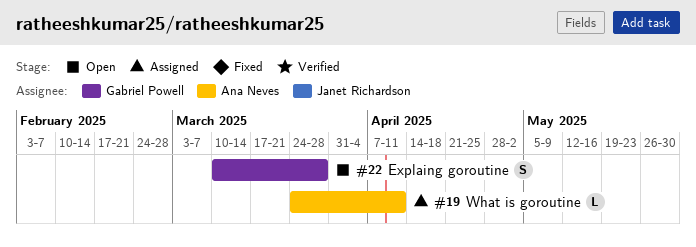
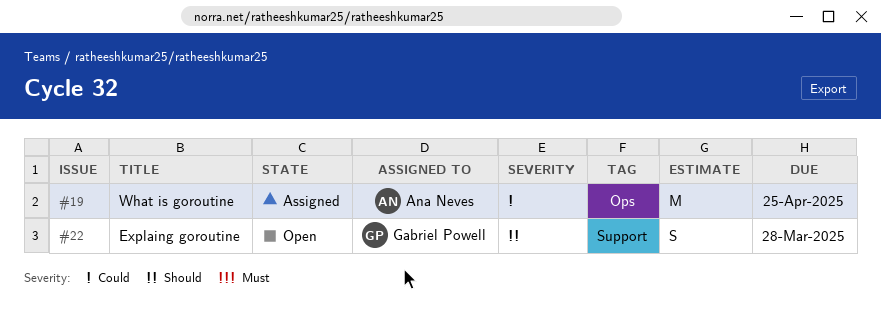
#19, estimate: L -> M
#19, due: Apr 11 -> Apr 25

